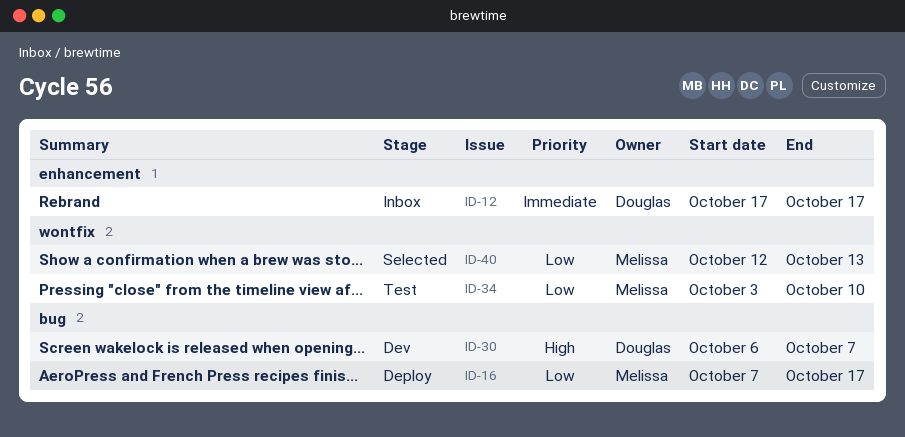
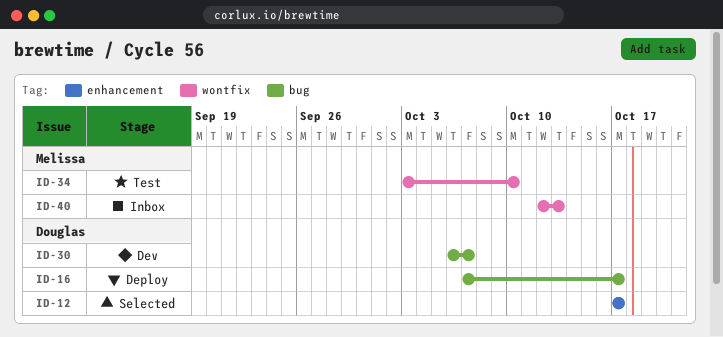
ID-12, status: Inbox -> Selected
ID-16, owner: Melissa -> Douglas
ID-40, status: Selected -> Inbox

